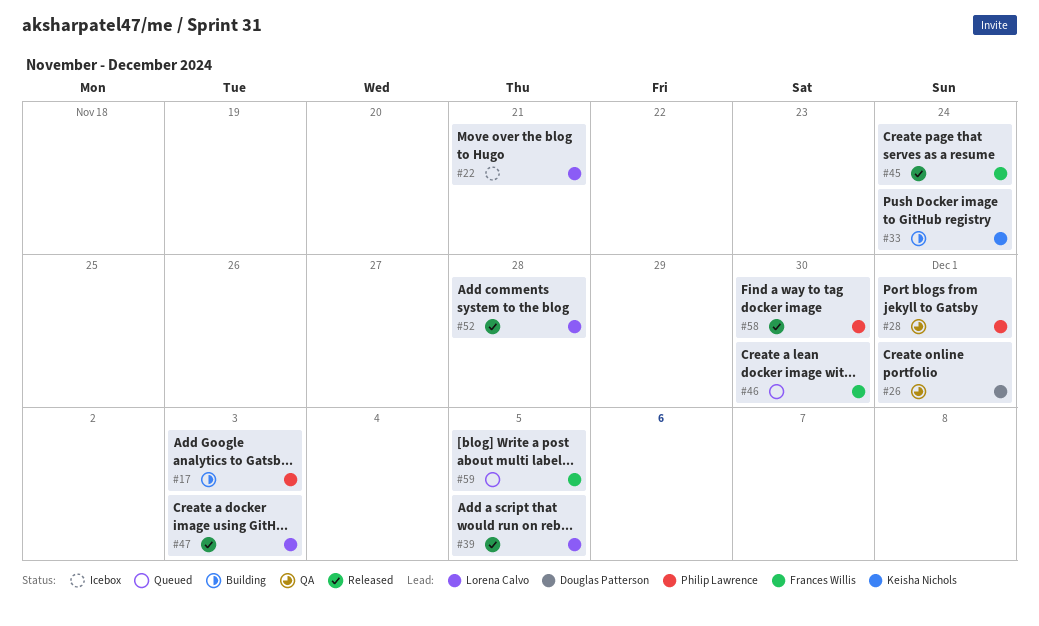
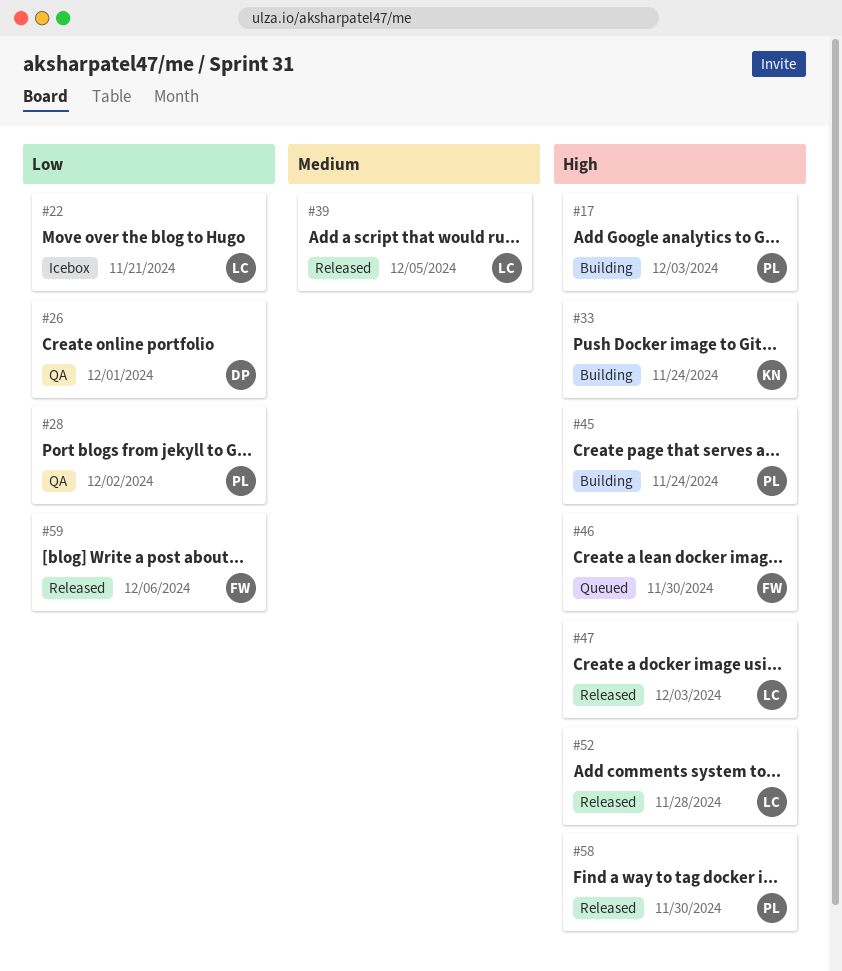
#28, due: Dec 1 -> Dec 2
#45, status: Released -> Building
#45, owner: Frances Willis -> Philip Lawrence
#59, status: Queued -> Released
#59, due: Dec 5 -> Dec 6

